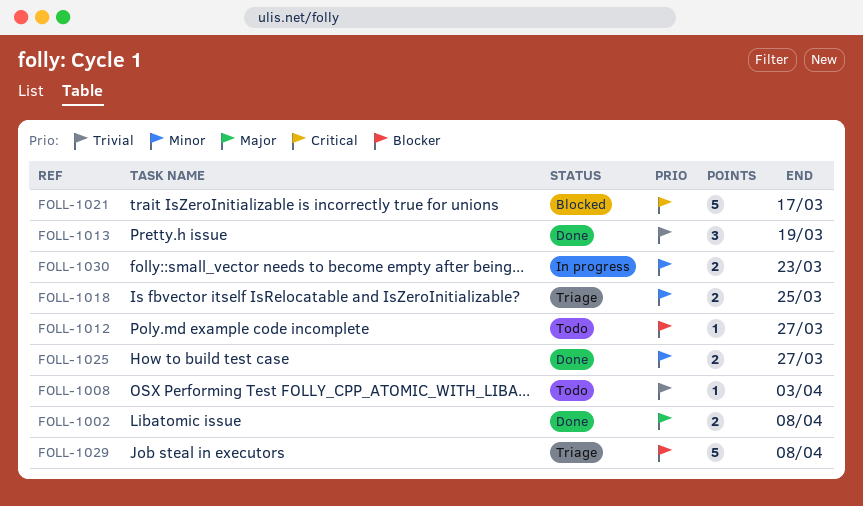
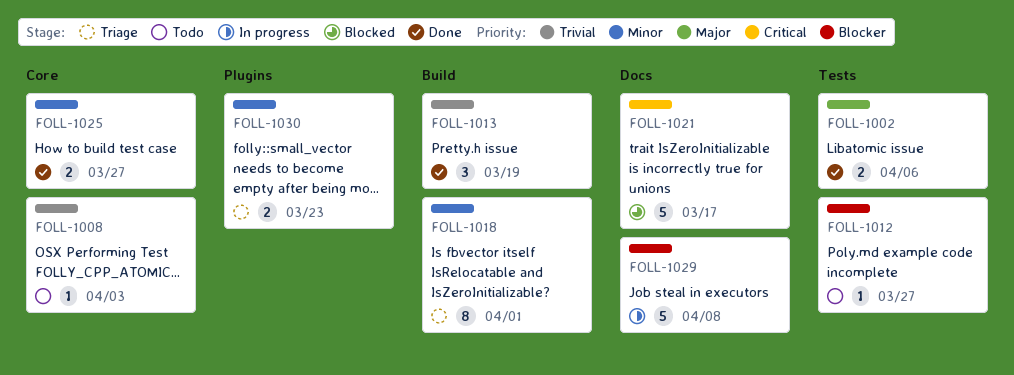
FOLL-1002, due: Apr 8 -> Apr 6
FOLL-1018, estimate: 2 -> 8
FOLL-1018, due: Mar 25 -> Apr 1
FOLL-1029, status: Triage -> In progress
FOLL-1030, status: In progress -> Triage

